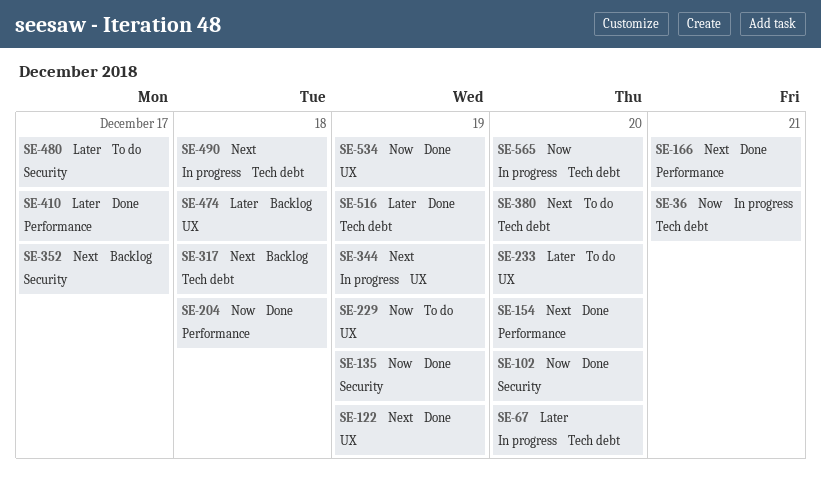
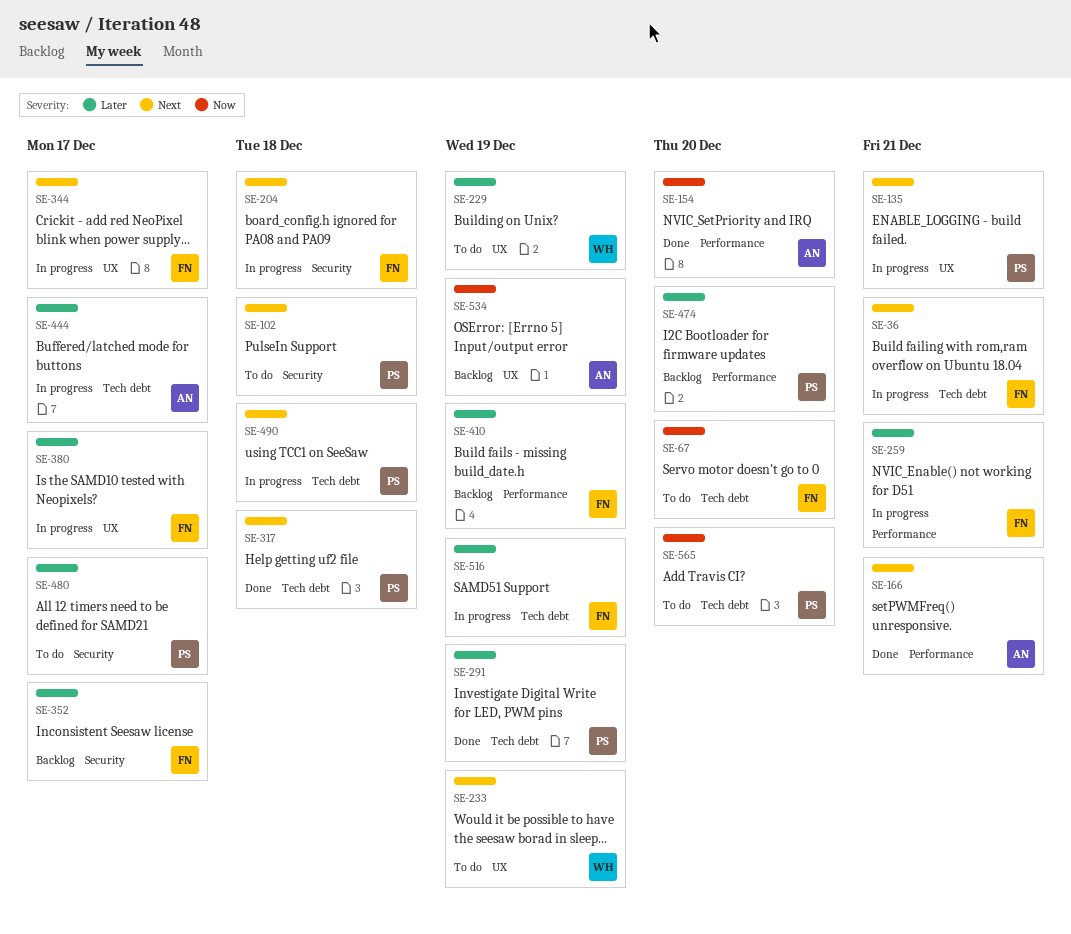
SE-36, priority: Now -> Next
SE-67, status: In progress -> To do
SE-67, priority: Later -> Now
SE-102, status: Done -> To do
SE-102, priority: Now -> Next
SE-102, due: Dec 20 -> Dec 18
SE-122: present -> none
SE-135, status: Done -> In progress
SE-135, priority: Now -> Next
SE-135, label: Security -> UX
SE-135, due: Dec 19 -> Dec 21
SE-154, priority: Next -> Now
SE-204, status: Done -> In progress
SE-204, priority: Now -> Next
SE-204, label: Performance -> Security
SE-229, priority: Now -> Later
SE-233, priority: Later -> Next
SE-233, due: Dec 20 -> Dec 19
SE-259: none -> present
SE-291: none -> present
SE-317, status: Backlog -> Done
SE-344, due: Dec 19 -> Dec 17
SE-352, priority: Next -> Later
SE-380, status: To do -> In progress
SE-380, priority: Next -> Later
SE-380, label: Tech debt -> UX
SE-380, due: Dec 20 -> Dec 17
SE-410, status: Done -> Backlog
SE-410, due: Dec 17 -> Dec 19
SE-444: none -> present
SE-474, label: UX -> Performance
SE-474, due: Dec 18 -> Dec 20
SE-516, status: Done -> In progress
SE-534, status: Done -> Backlog
SE-565, status: In progress -> To do

